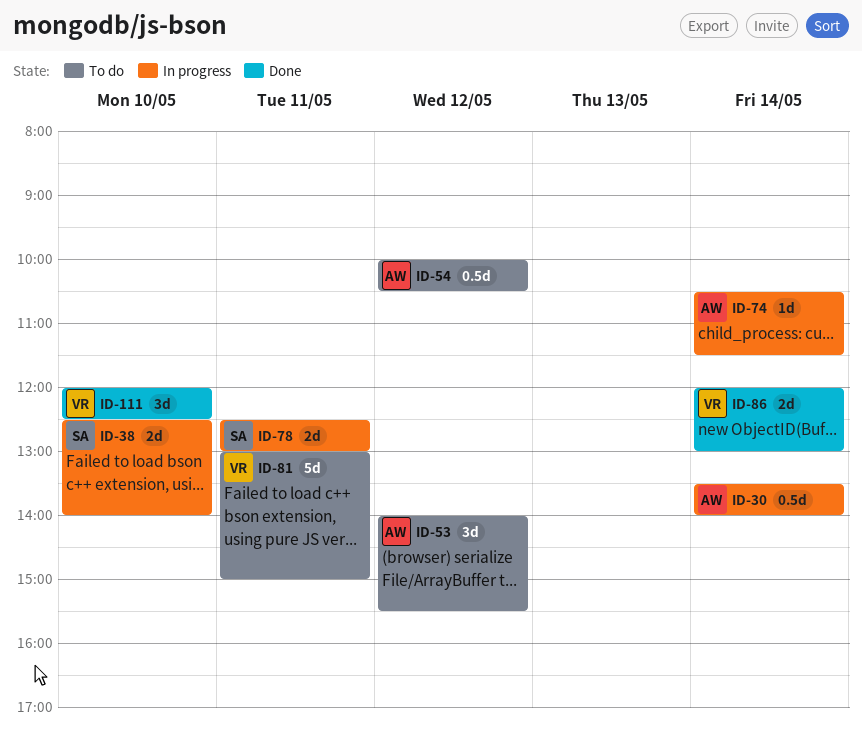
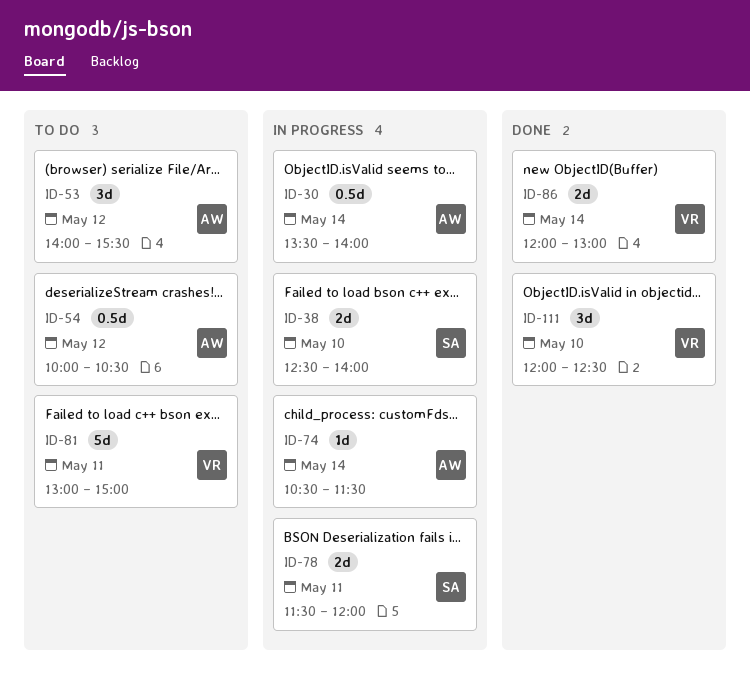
ID-78, begins: 12:30 -> 11:30
ID-78, ends: 13:00 -> 12:00

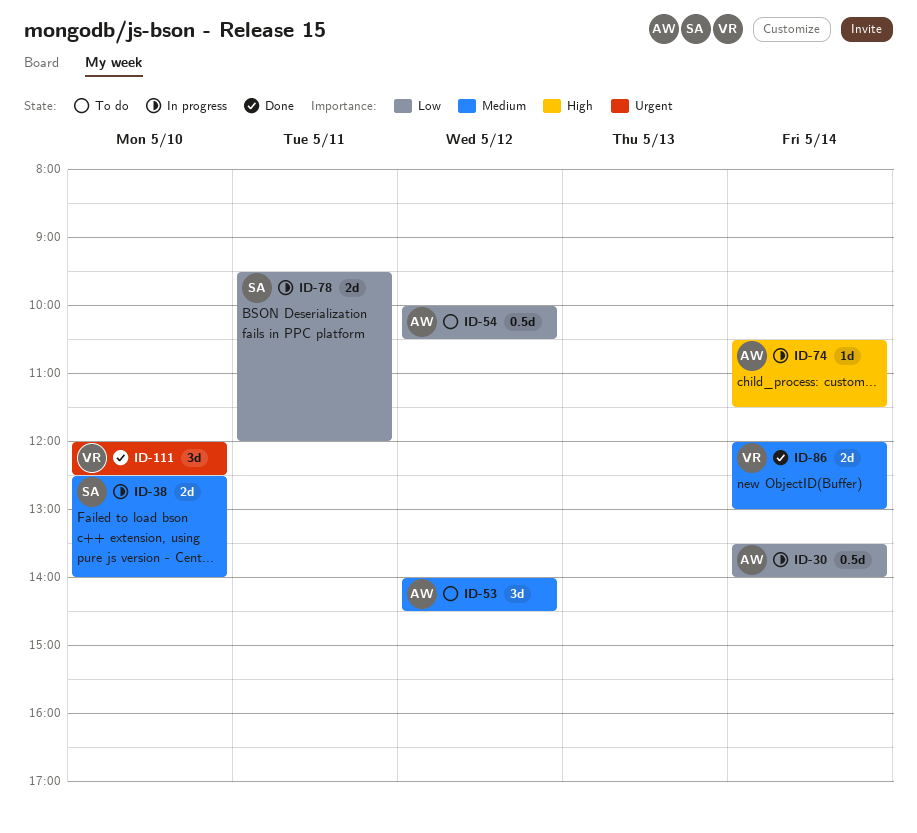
ID-53, ends: 15:30 -> 14:30
ID-78, begins: 11:30 -> 09:30
ID-81: present -> none

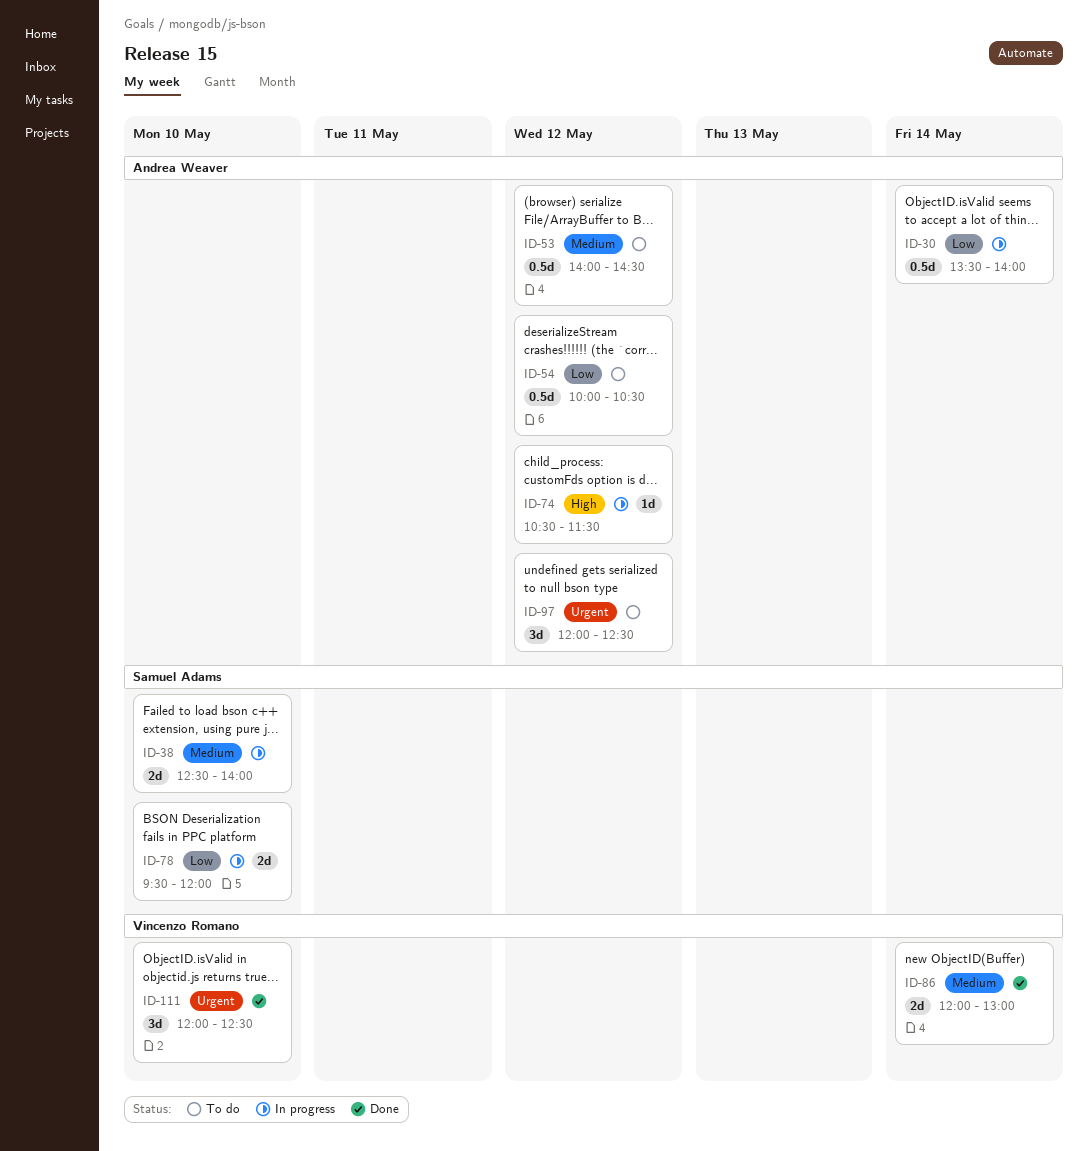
ID-53, estimate: 3d -> 0.5d
ID-74, day: May 14 -> May 12
ID-78, day: May 11 -> May 10
ID-97: none -> present

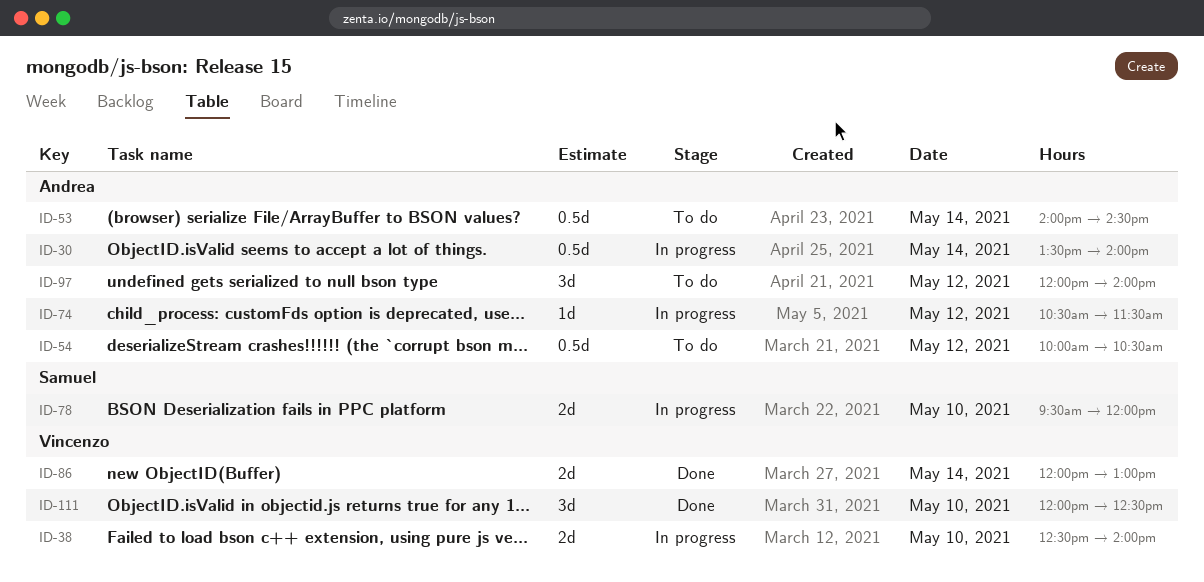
ID-38, owner: Samuel Adams -> Vincenzo Romano
ID-53, day: May 12 -> May 14
ID-97, ends: 12:30 -> 14:00

